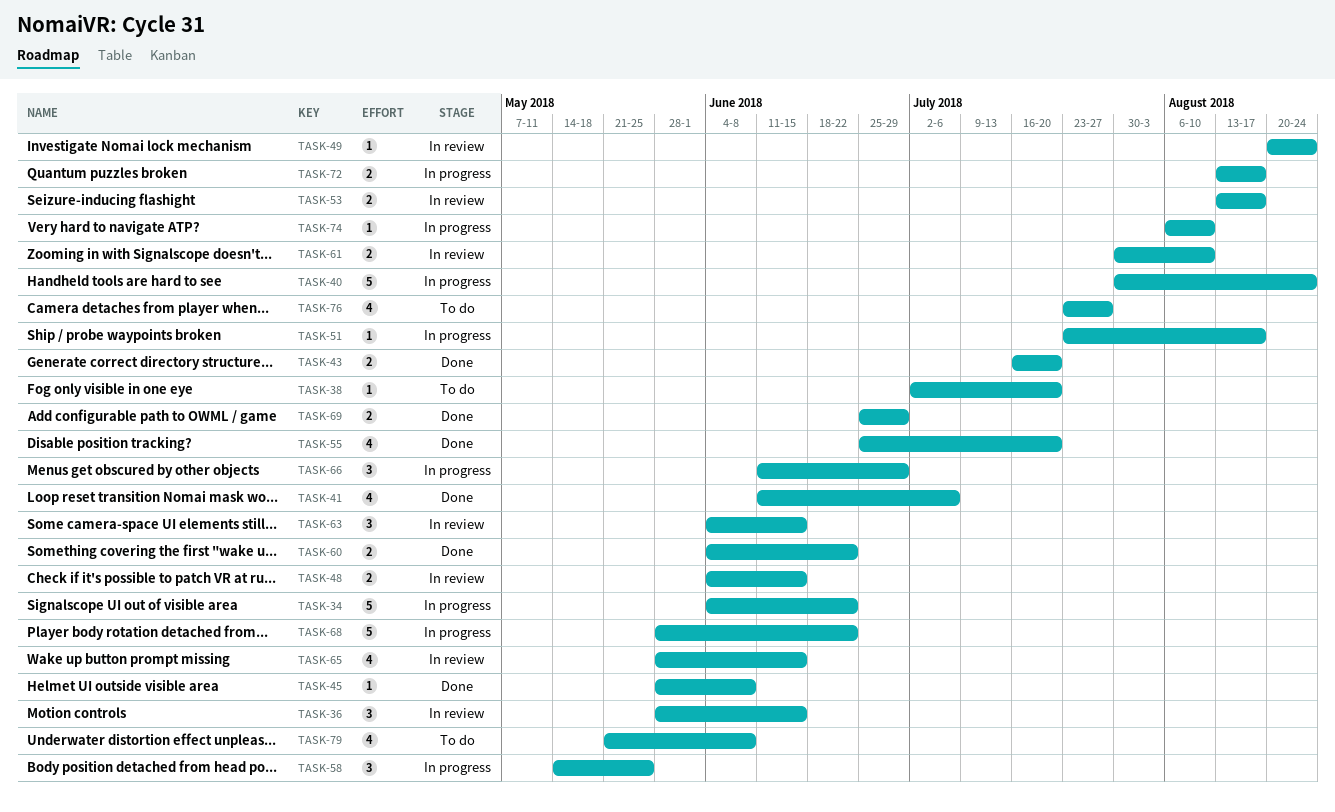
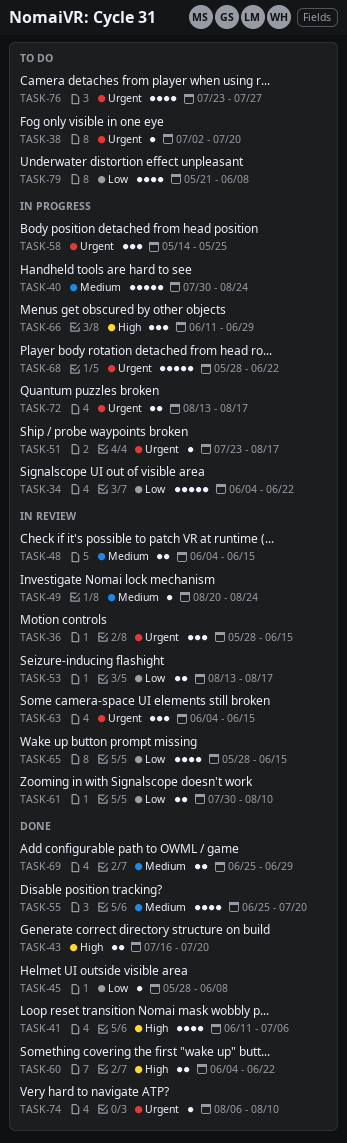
TASK-74, status: In progress -> Done

